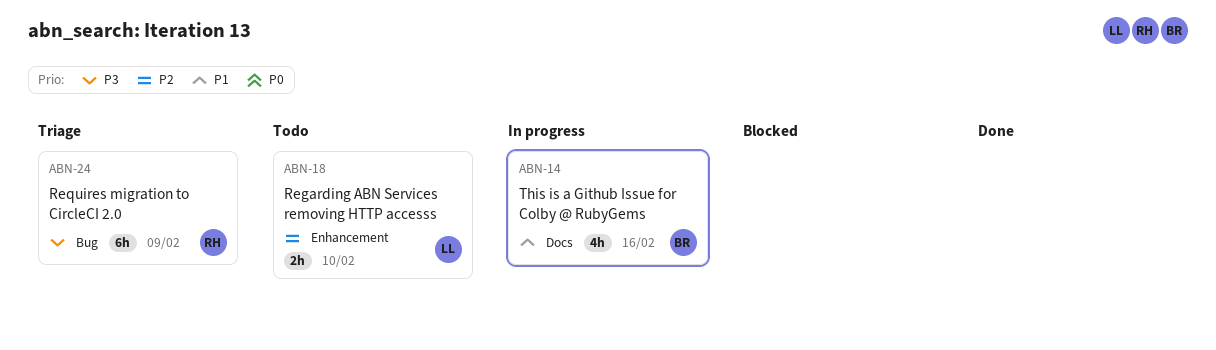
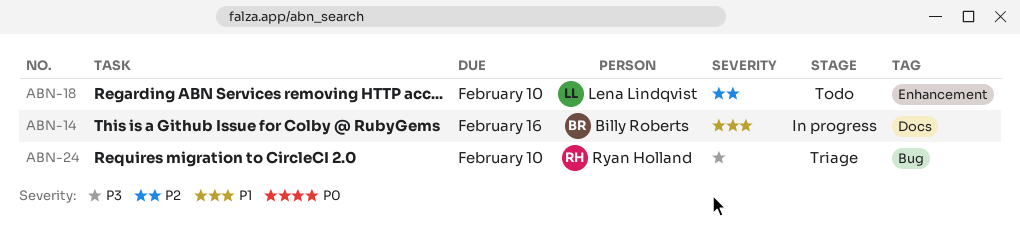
ABN-24, due: Feb 9 -> Feb 10

